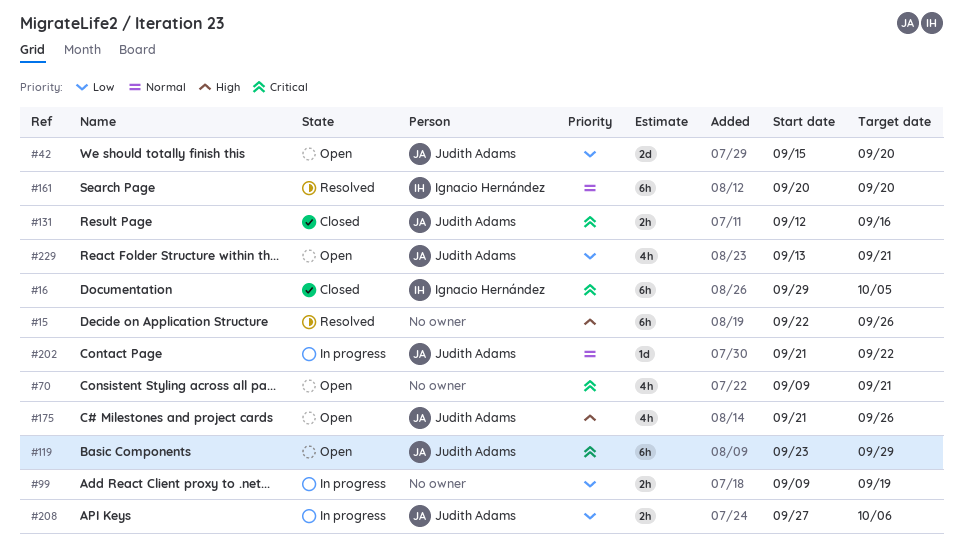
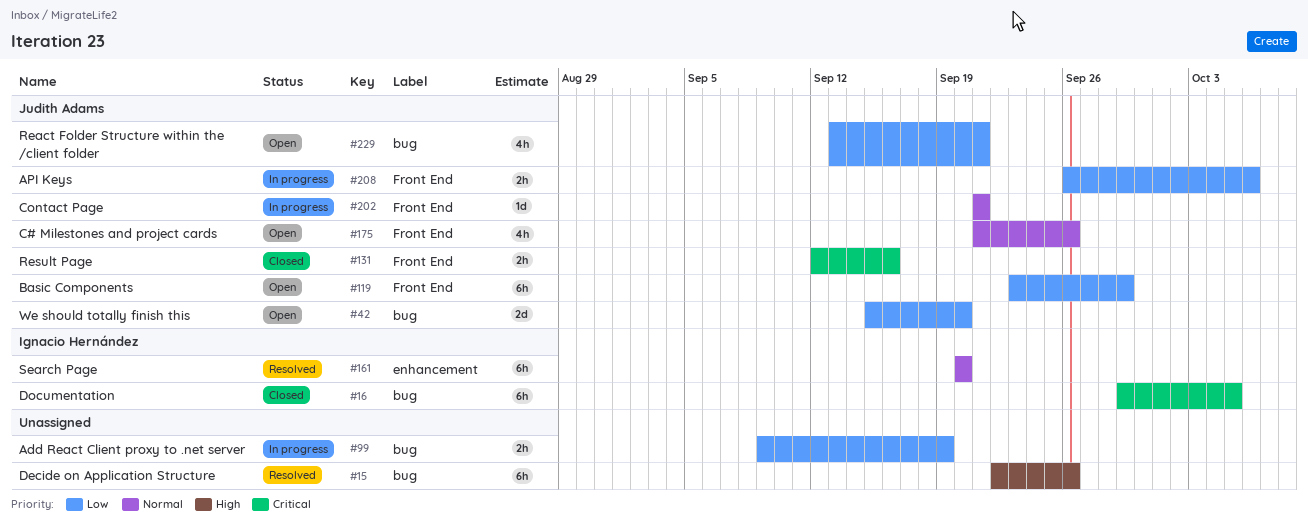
#70: present -> none
#119, priority: Critical -> Low
#175, priority: High -> Normal
#202, due: Sep 22 -> Sep 21
#208, start: Sep 27 -> Sep 26

